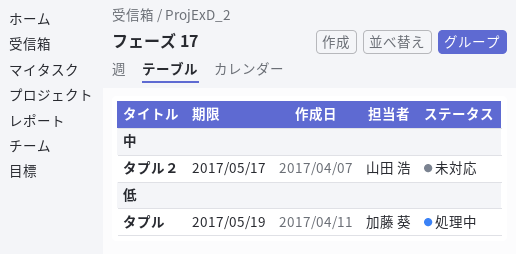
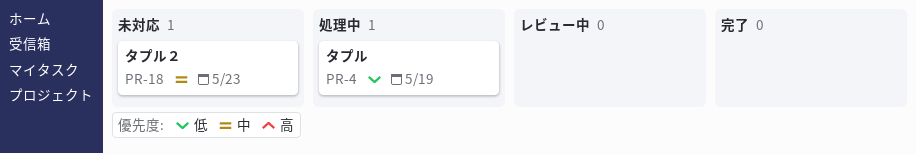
タプル２, due: May 17 -> May 23

